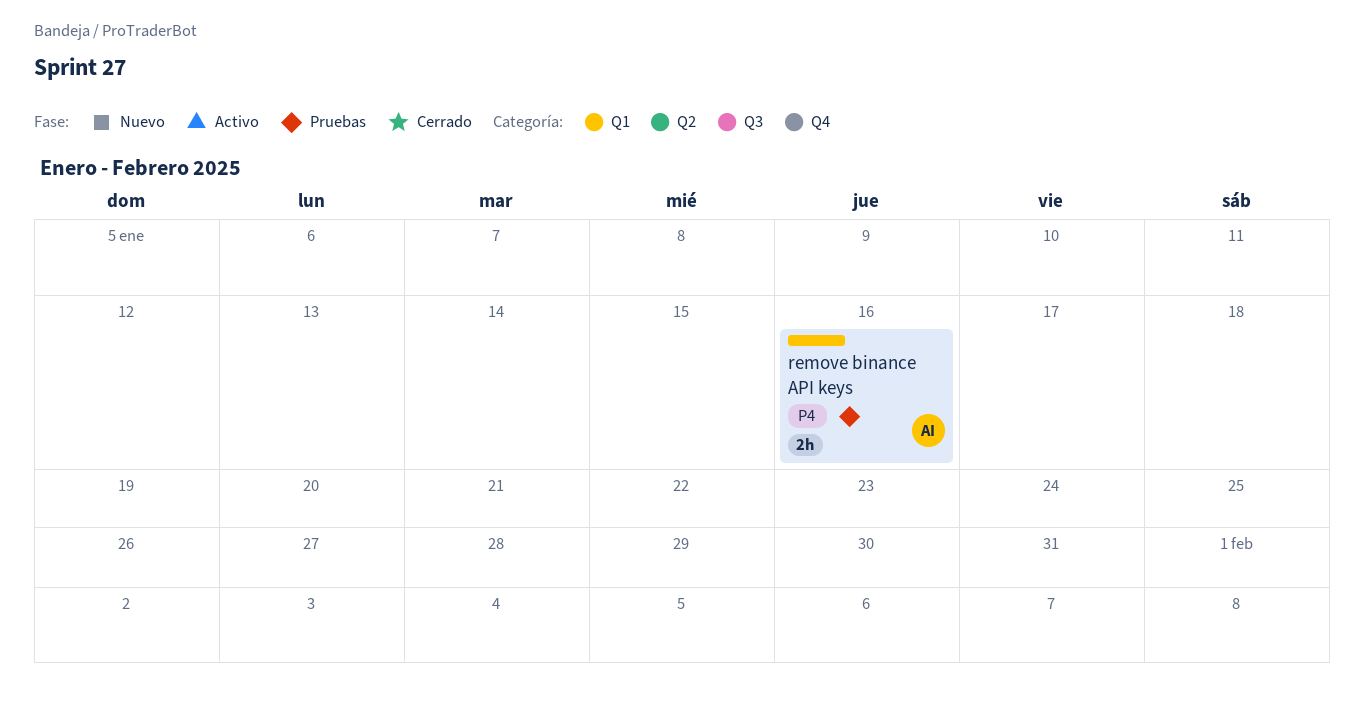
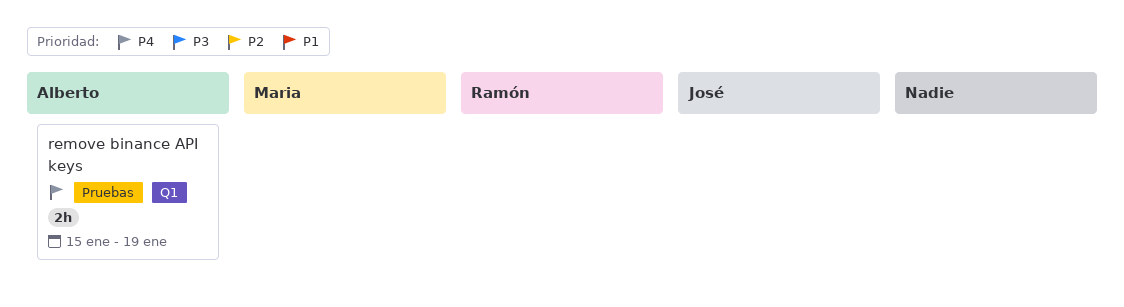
remove binance API keys, due: Jan 16 -> Jan 19

